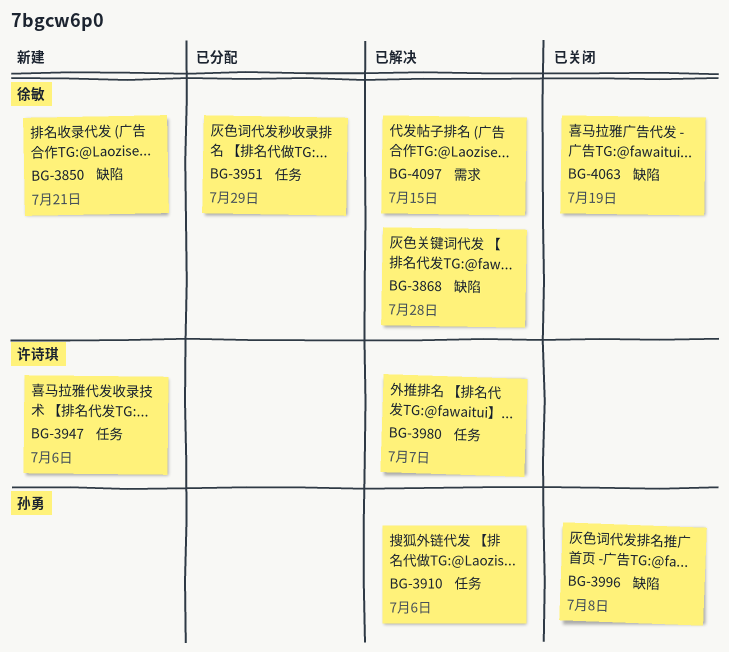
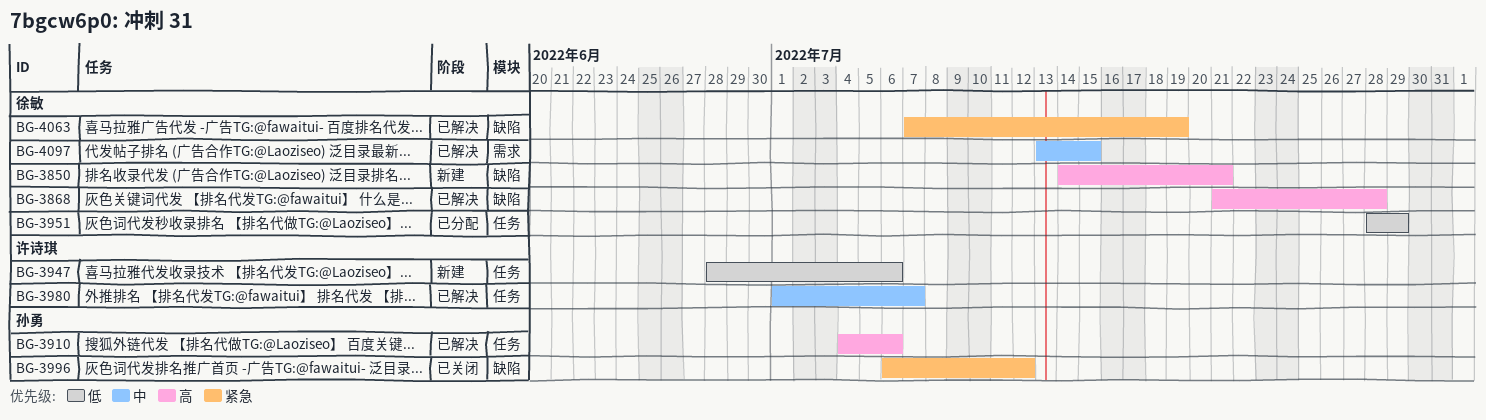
BG-3996, due: Jul 8 -> Jul 12
BG-4063, status: 已关闭 -> 已解决

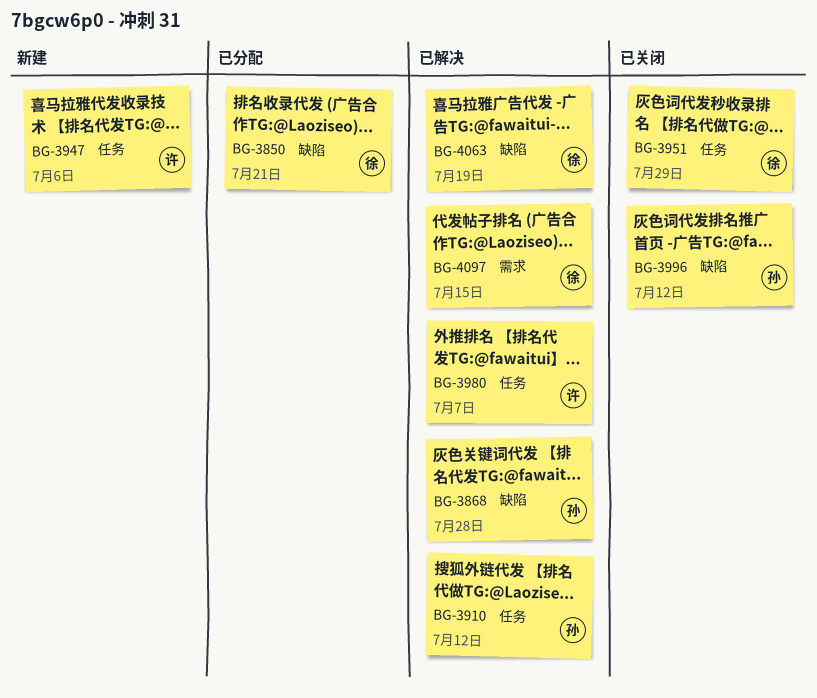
BG-3850, status: 新建 -> 已分配
BG-3868, owner: 徐敏 -> 孙勇
BG-3910, due: Jul 6 -> Jul 12
BG-3951, status: 已分配 -> 已关闭

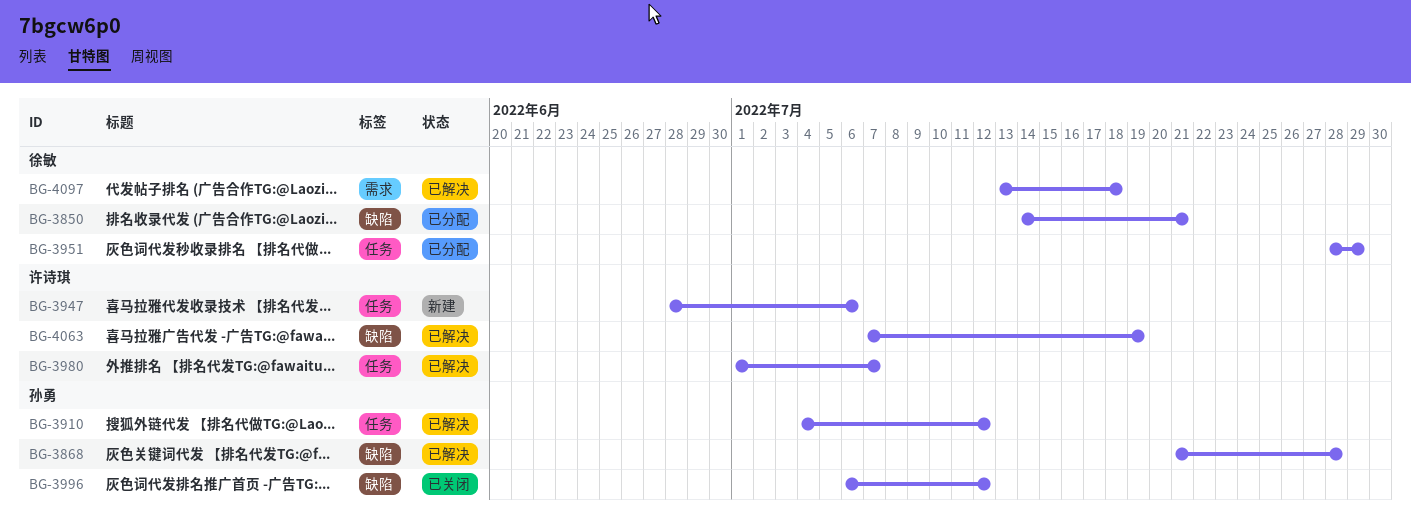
BG-3951, status: 已关闭 -> 已分配
BG-4063, owner: 徐敏 -> 许诗琪
BG-4097, due: Jul 15 -> Jul 18

